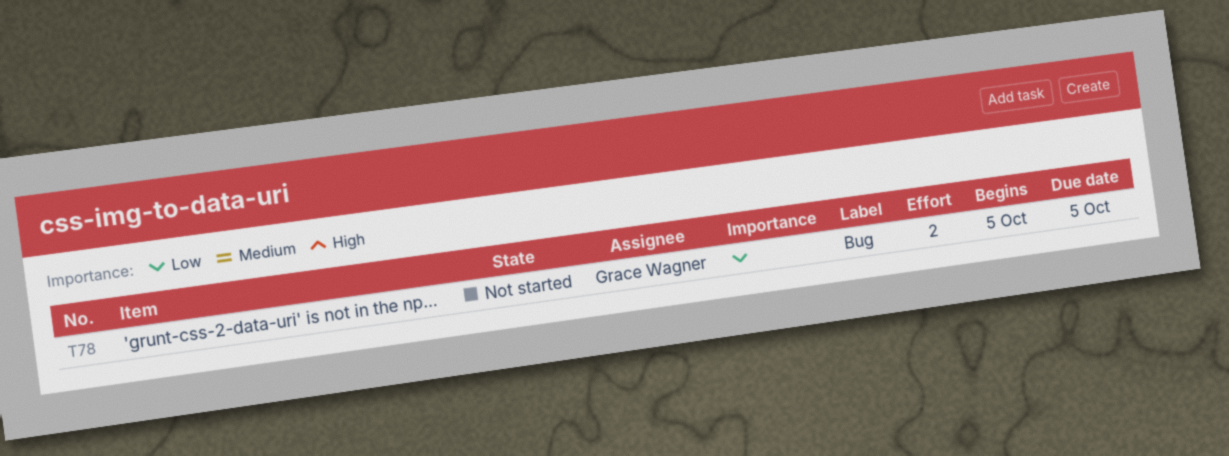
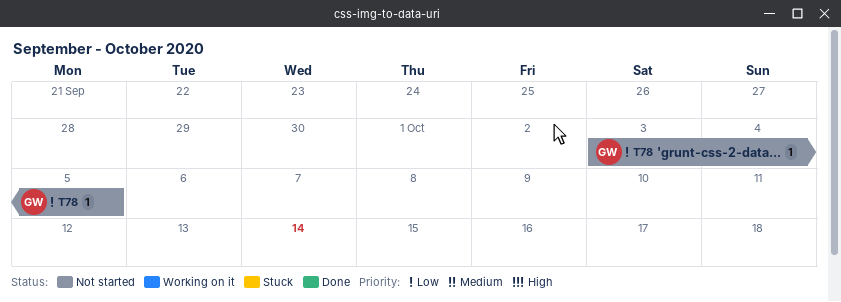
T78, estimate: 2 -> 1
T78, start: Oct 5 -> Oct 3

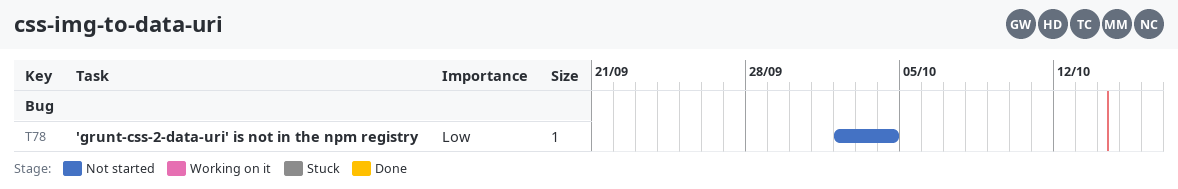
T78, start: Oct 3 -> Oct 2
T78, due: Oct 5 -> Oct 4

